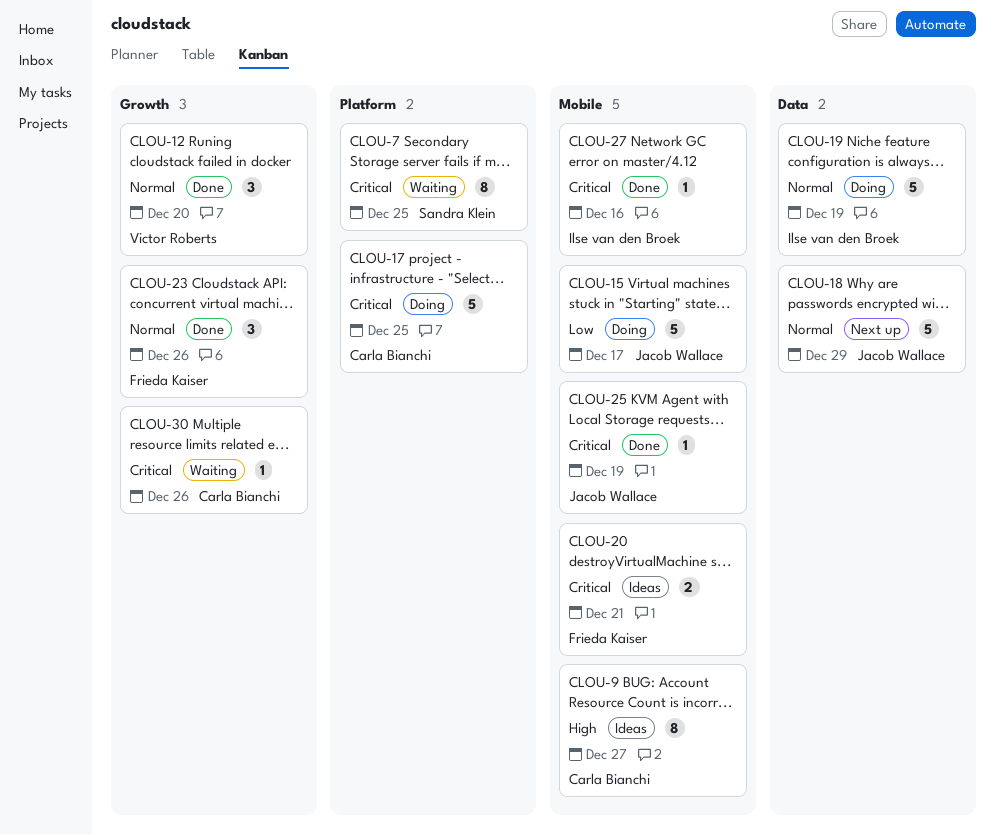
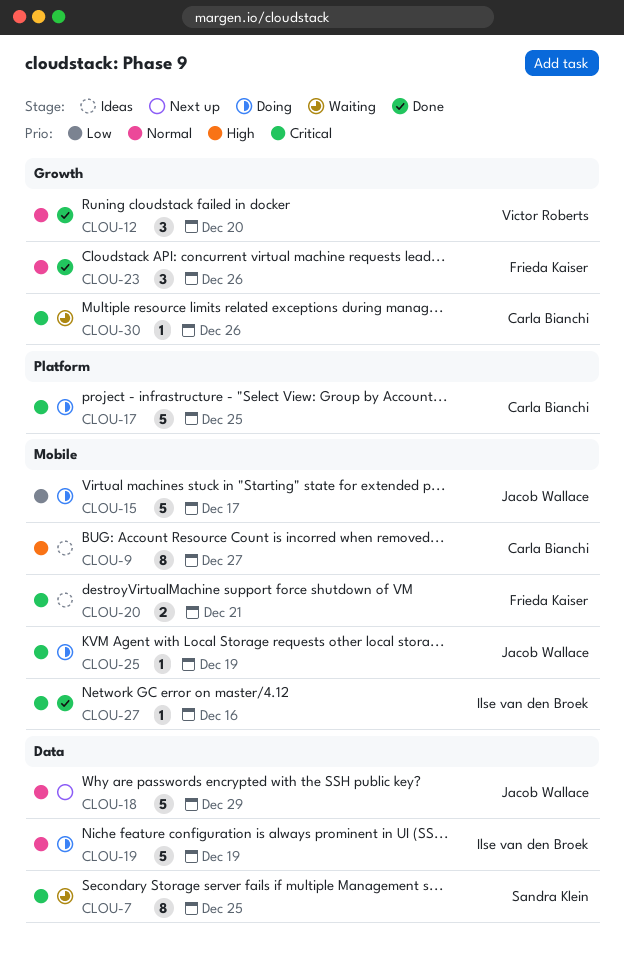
CLOU-7, label: Platform -> Data
CLOU-25, status: Done -> Doing

